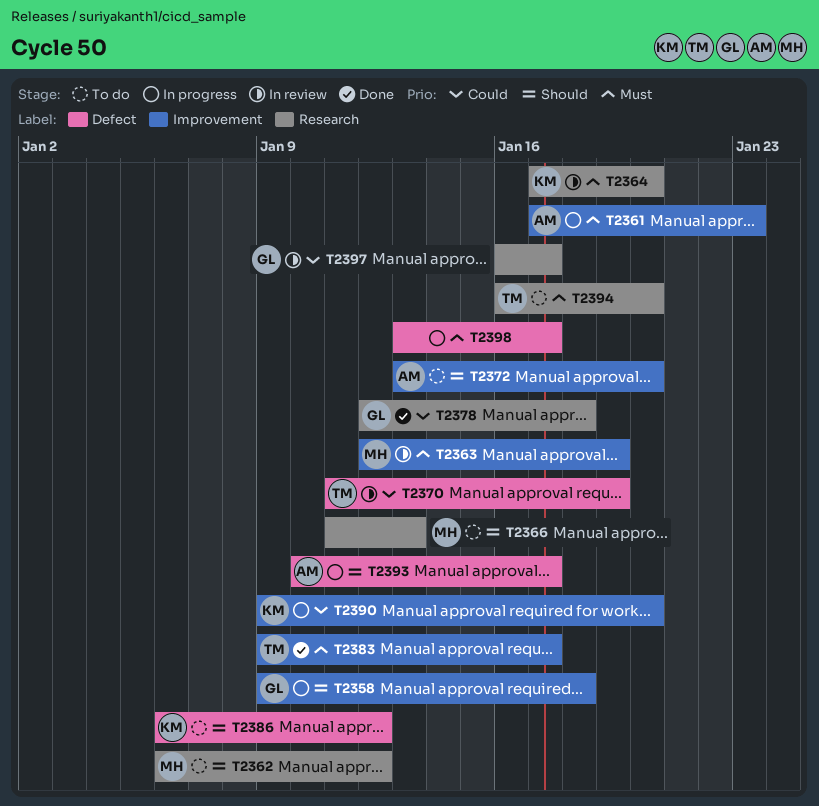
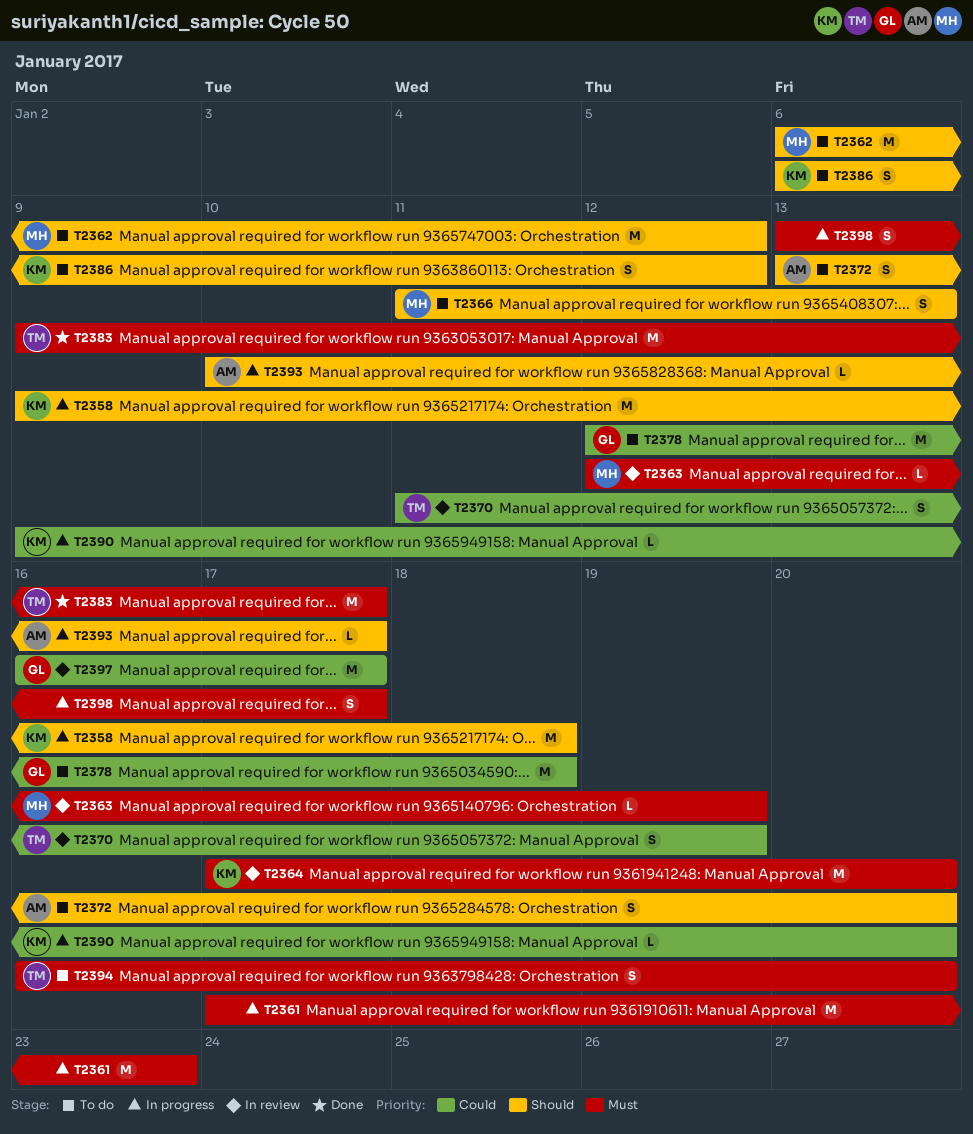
T2358, owner: GL -> KM
T2361, owner: AM -> none
T2378, status: Done -> To do

